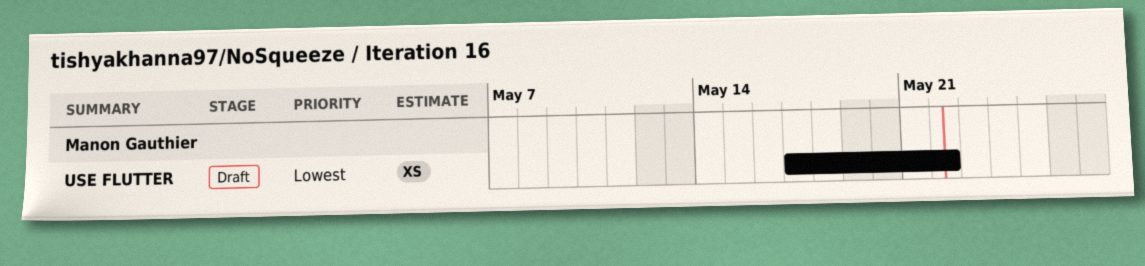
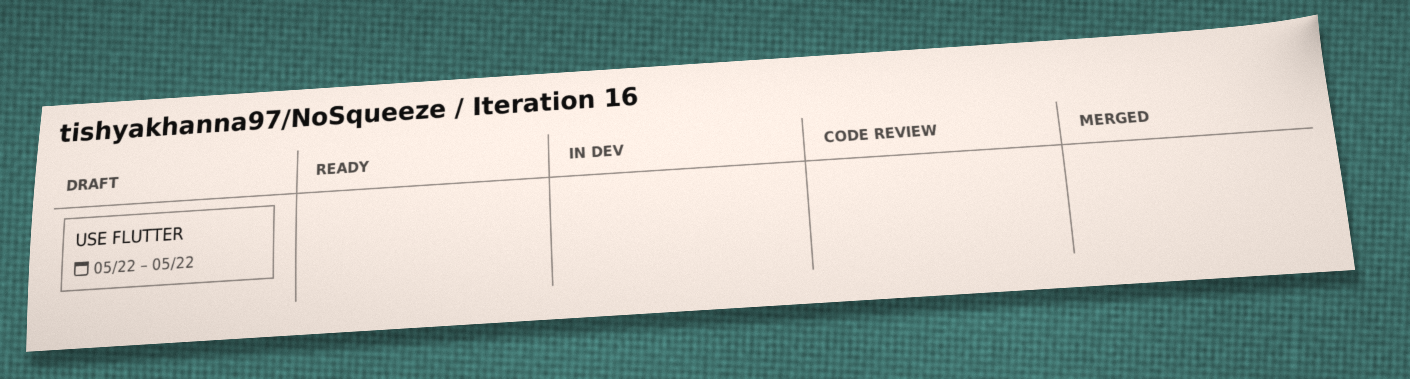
USE FLUTTER, start: May 17 -> May 22

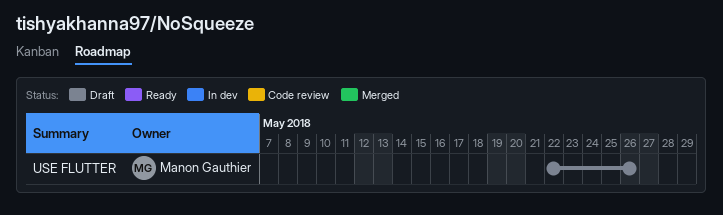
USE FLUTTER, due: May 22 -> May 26

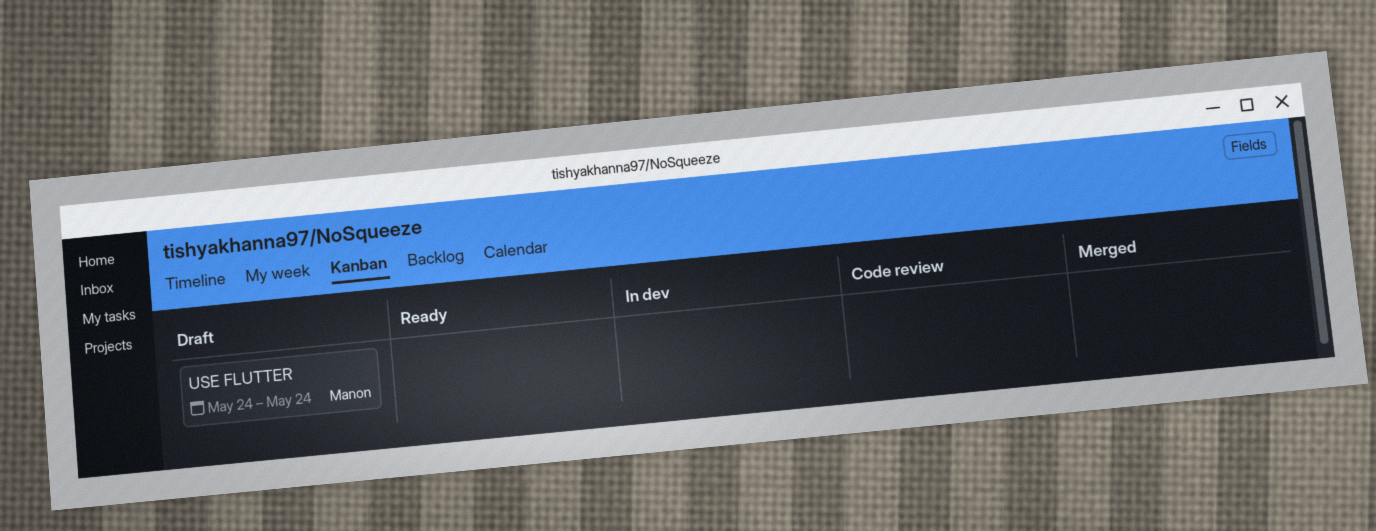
USE FLUTTER, start: May 22 -> May 24
USE FLUTTER, due: May 26 -> May 24

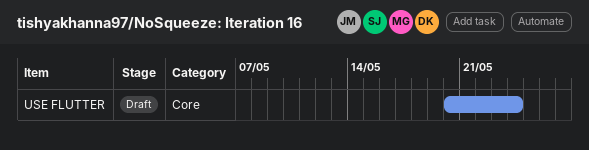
USE FLUTTER, start: May 24 -> May 20

